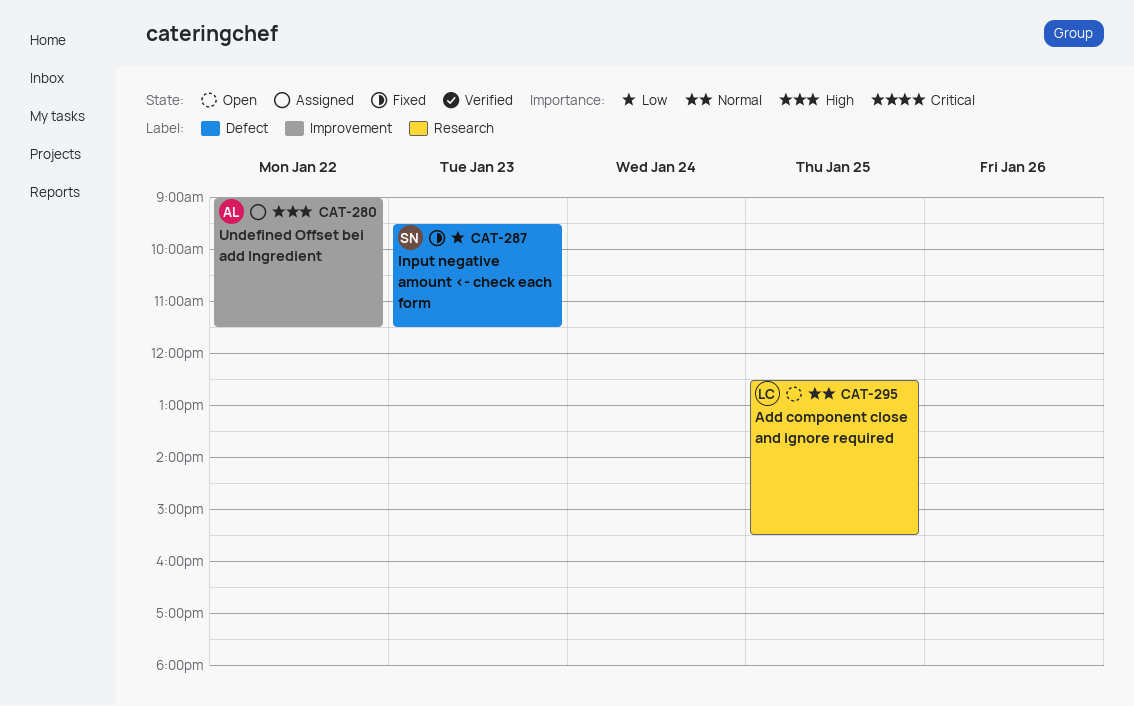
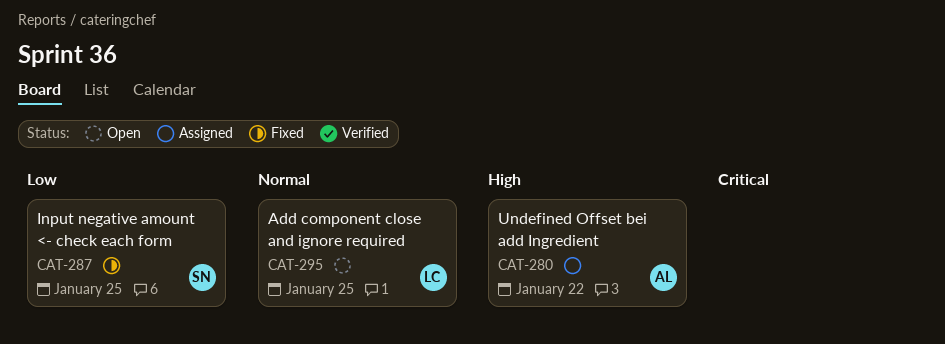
CAT-287, day: Jan 23 -> Jan 25

